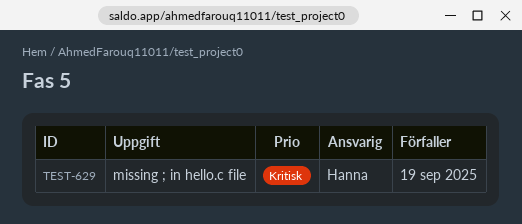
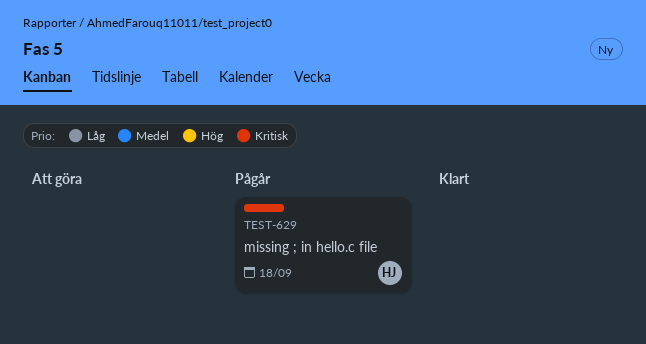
TEST-629, due: Sep 19 -> Sep 18

